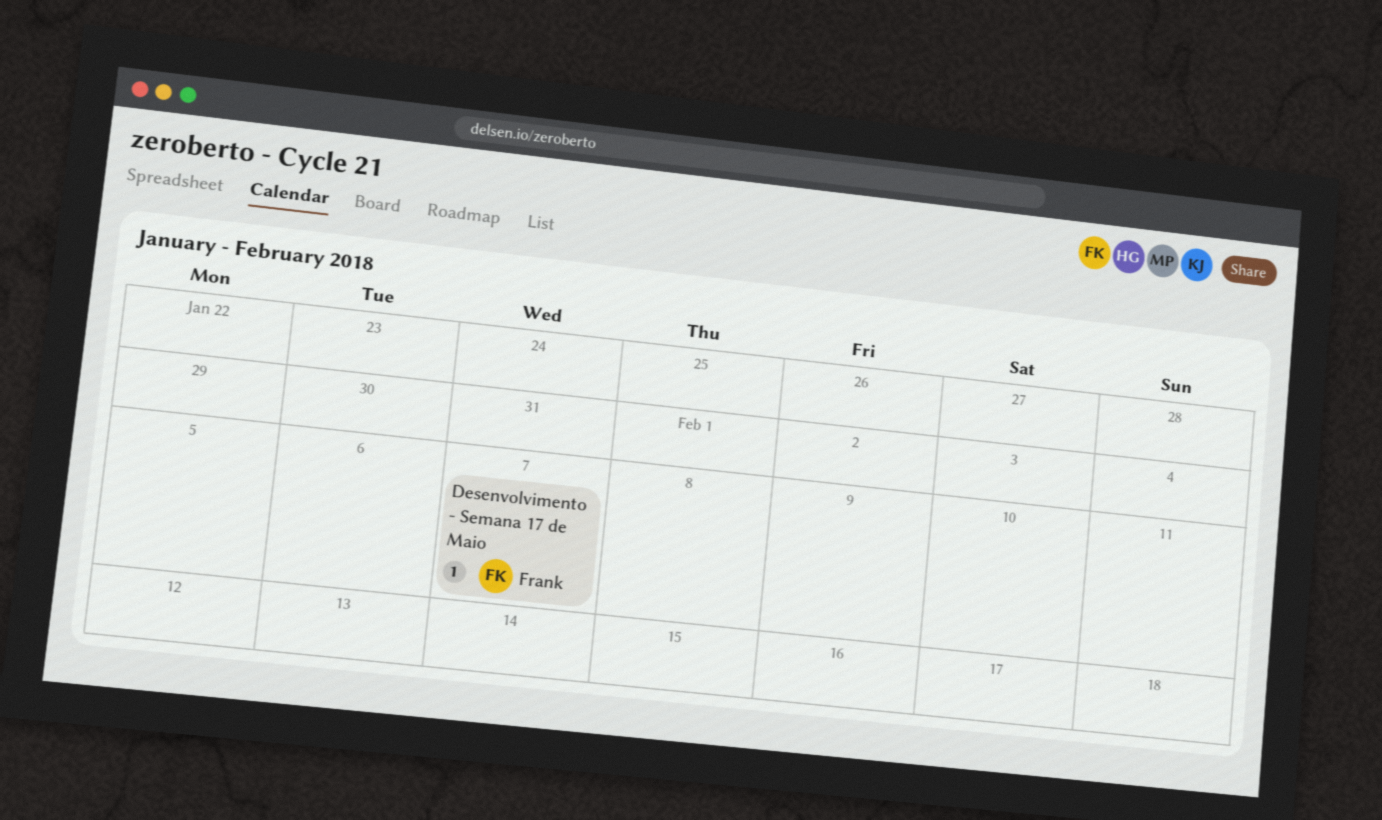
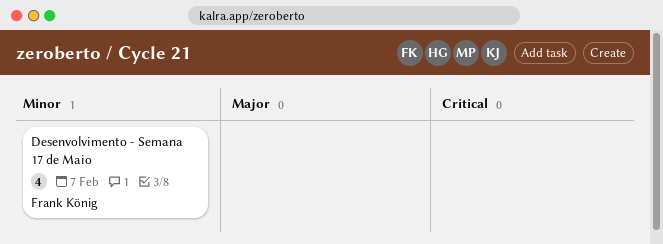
Desenvolvimento - Semana 17 de Maio, estimate: 1 -> 4

